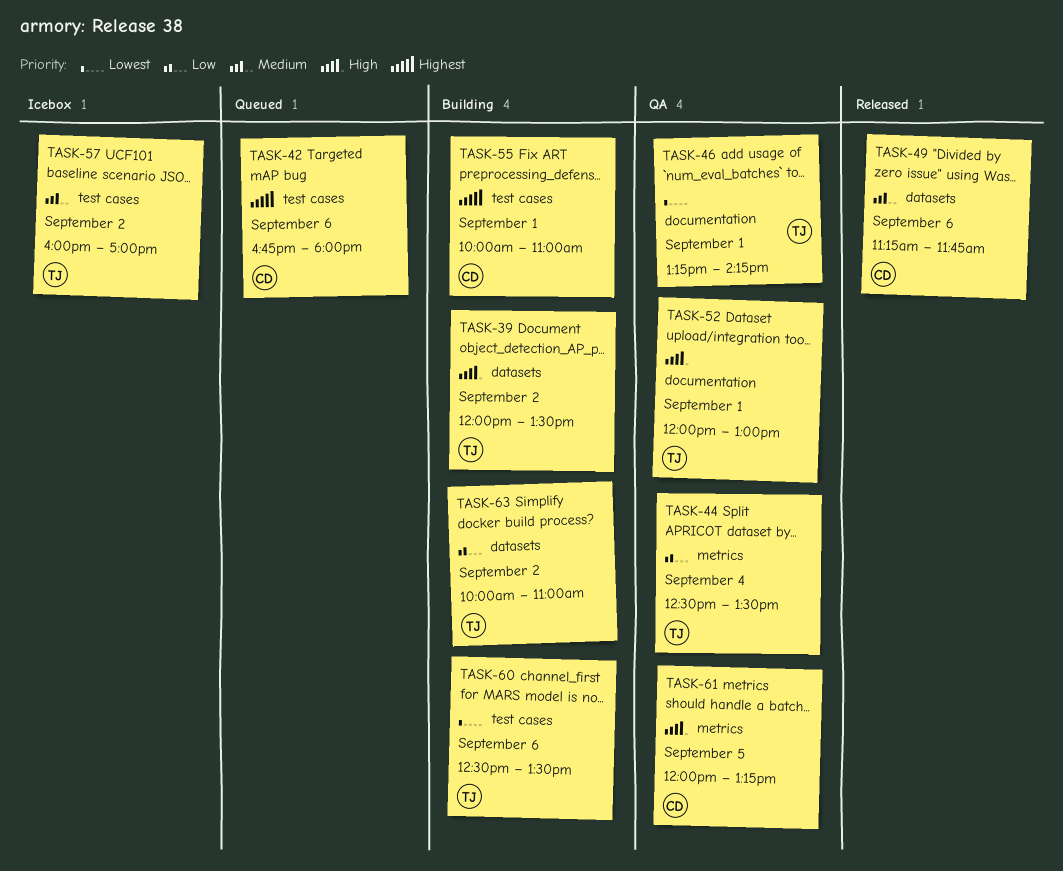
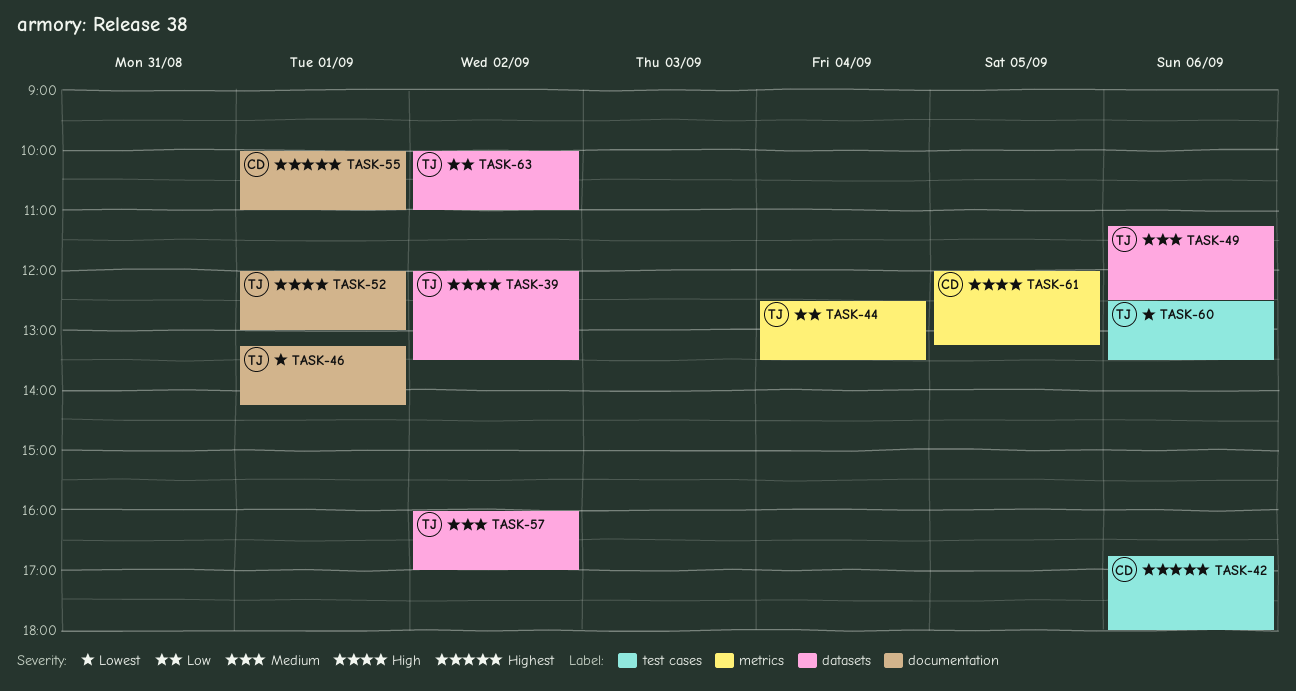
TASK-49, owner: CD -> TJ
TASK-49, ends: 11:45 -> 12:30
TASK-55, label: test cases -> documentation
TASK-57, label: test cases -> datasets

